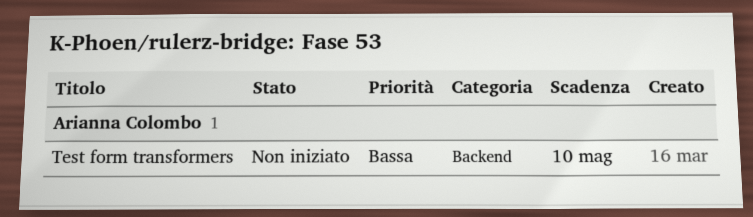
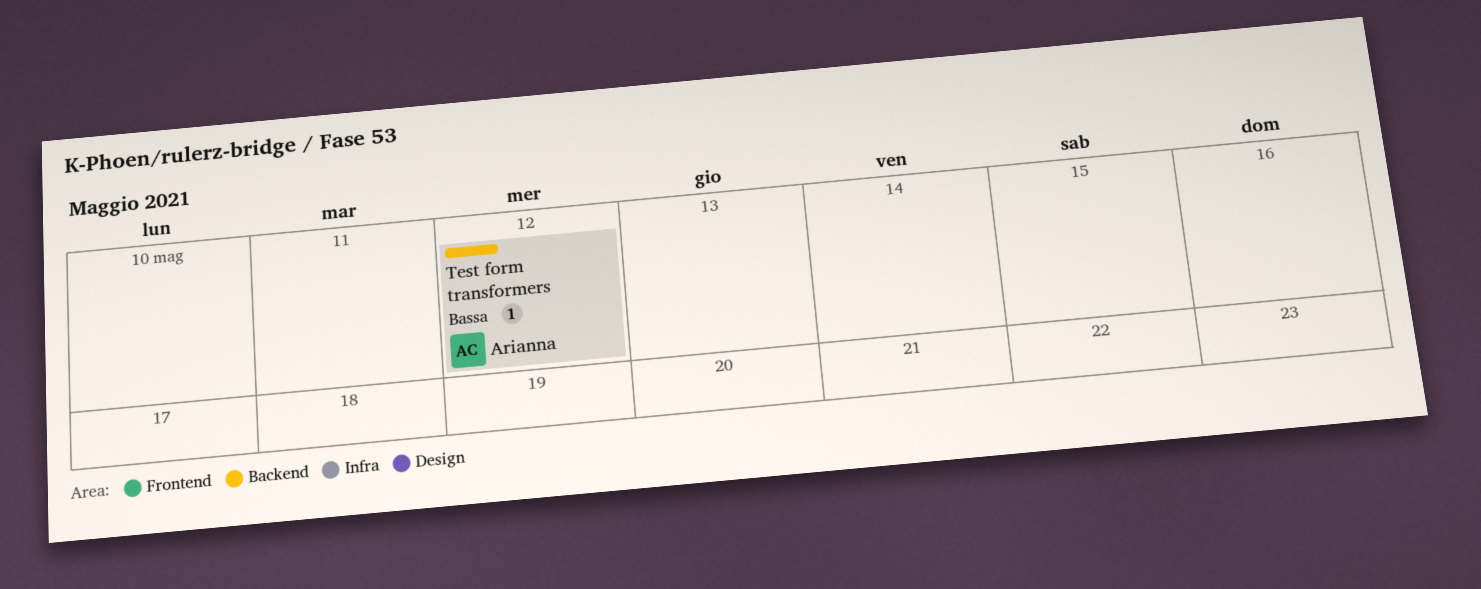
Test form transformers, due: May 10 -> May 12

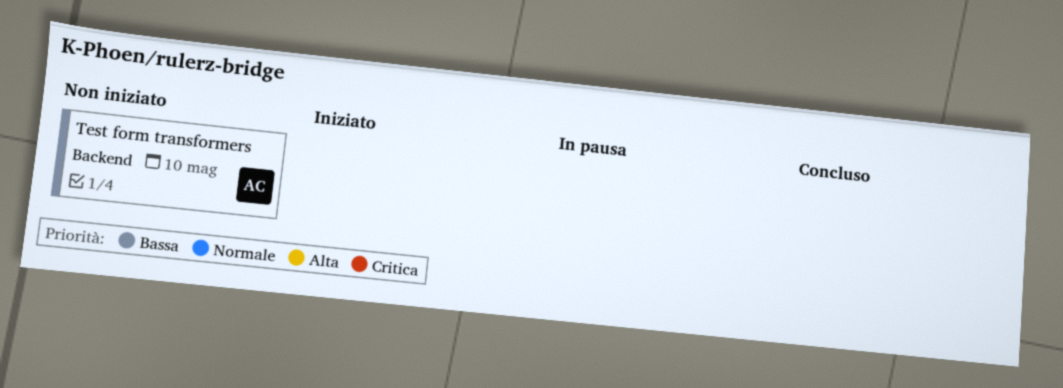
Test form transformers, due: May 12 -> May 10

